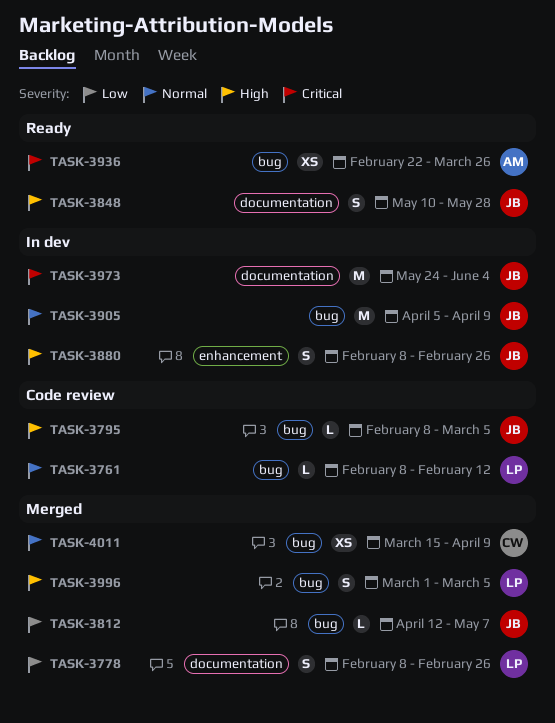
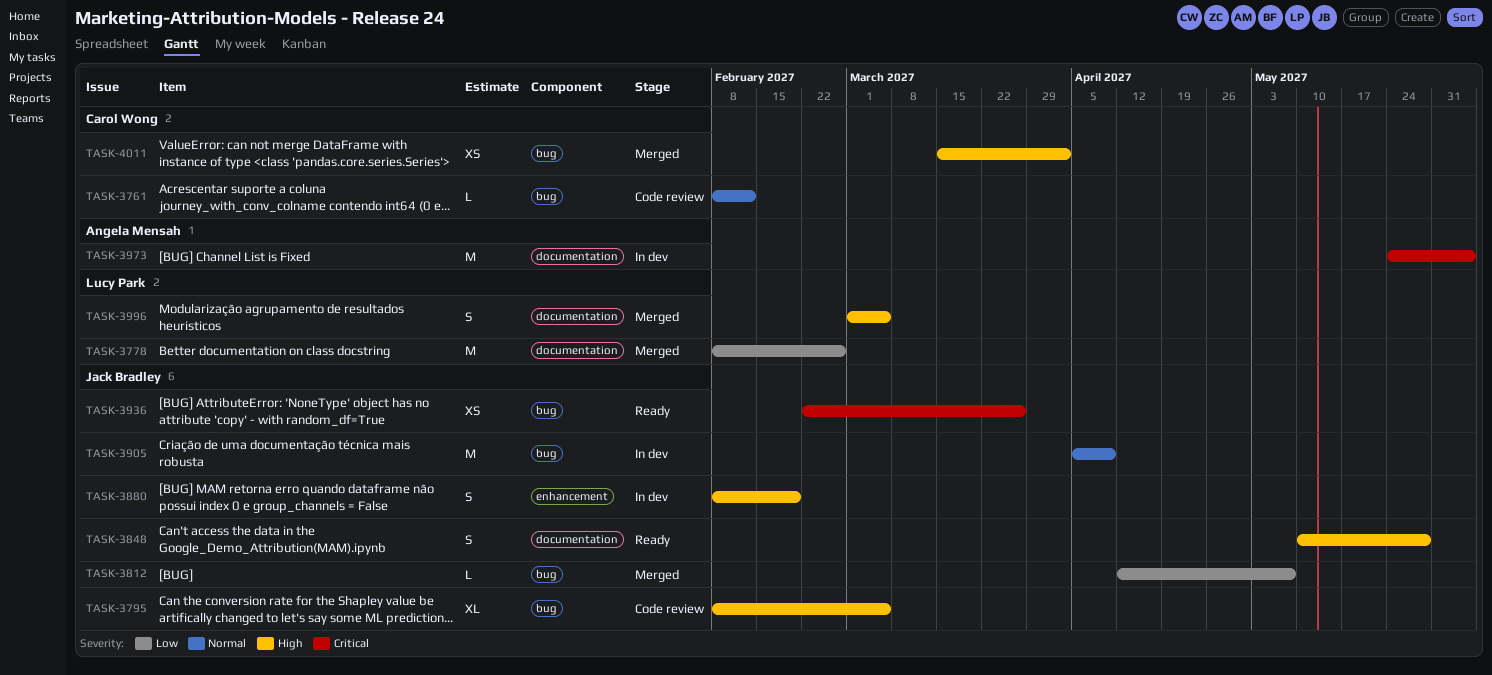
TASK-3761, owner: Lucy Park -> Carol Wong
TASK-3778, estimate: S -> M
TASK-3795, estimate: L -> XL
TASK-3880, due: Feb 26 -> Feb 19
TASK-3936, owner: Angela Mensah -> Jack Bradley
TASK-3973, owner: Jack Bradley -> Angela Mensah
TASK-3996, label: bug -> documentation
TASK-4011, priority: Normal -> High
TASK-4011, due: Apr 9 -> Apr 2

